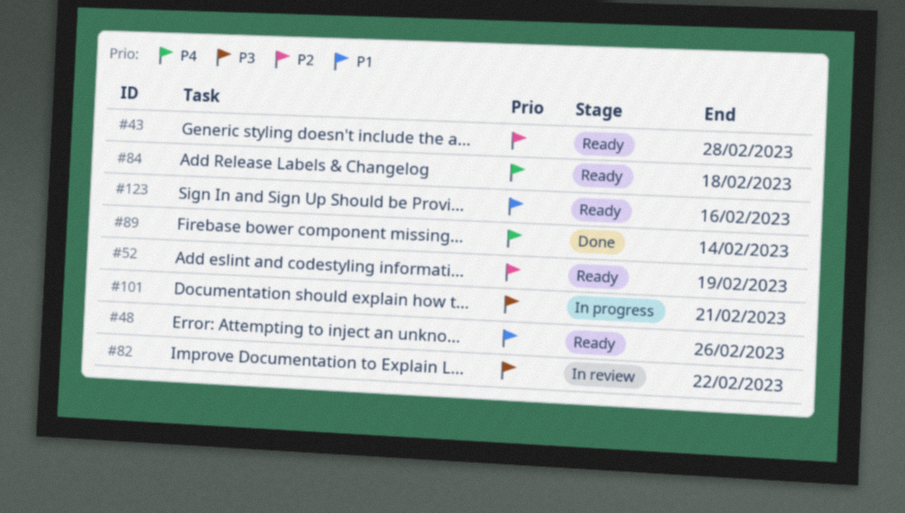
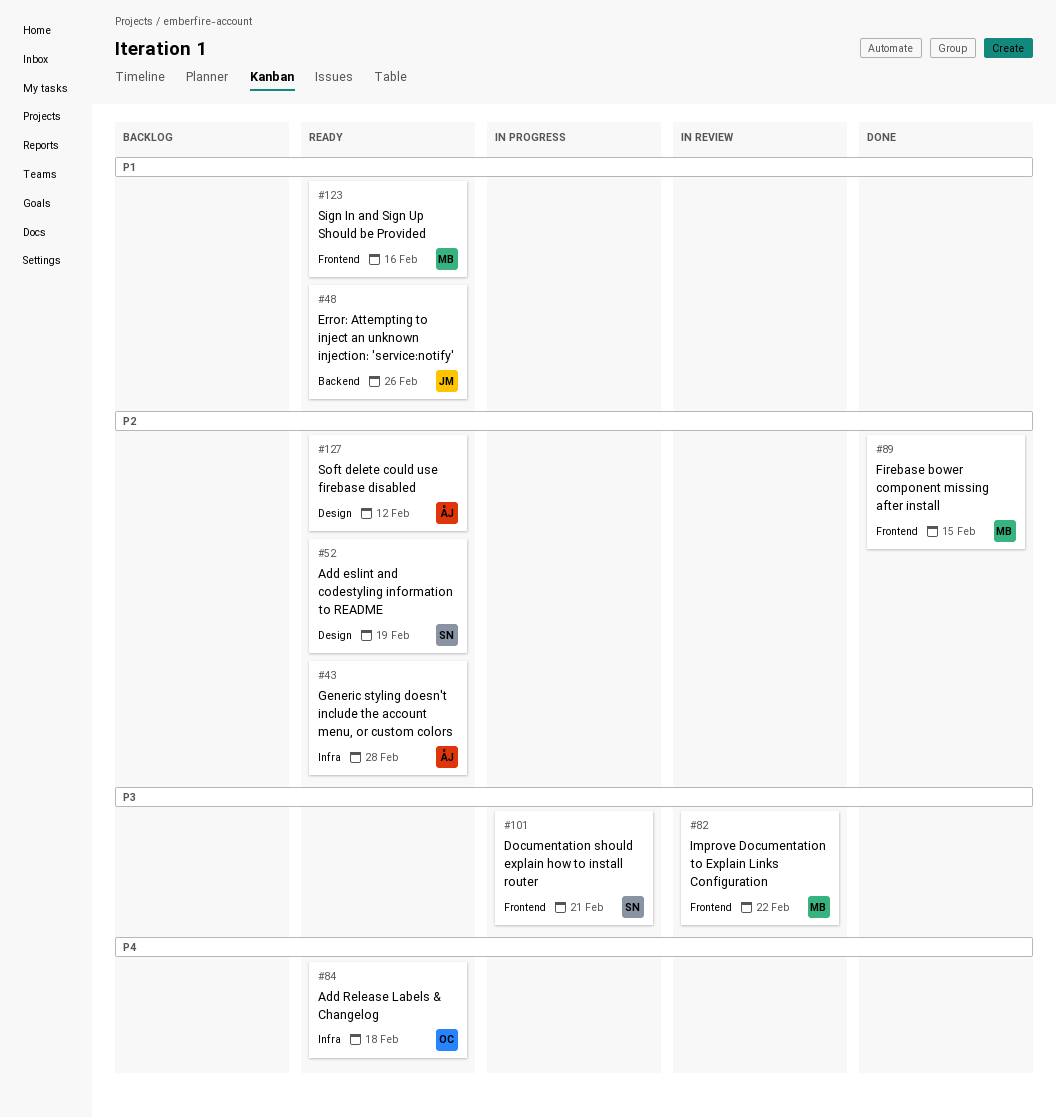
#89, priority: P4 -> P2
#89, due: Feb 14 -> Feb 15
#127: none -> present

